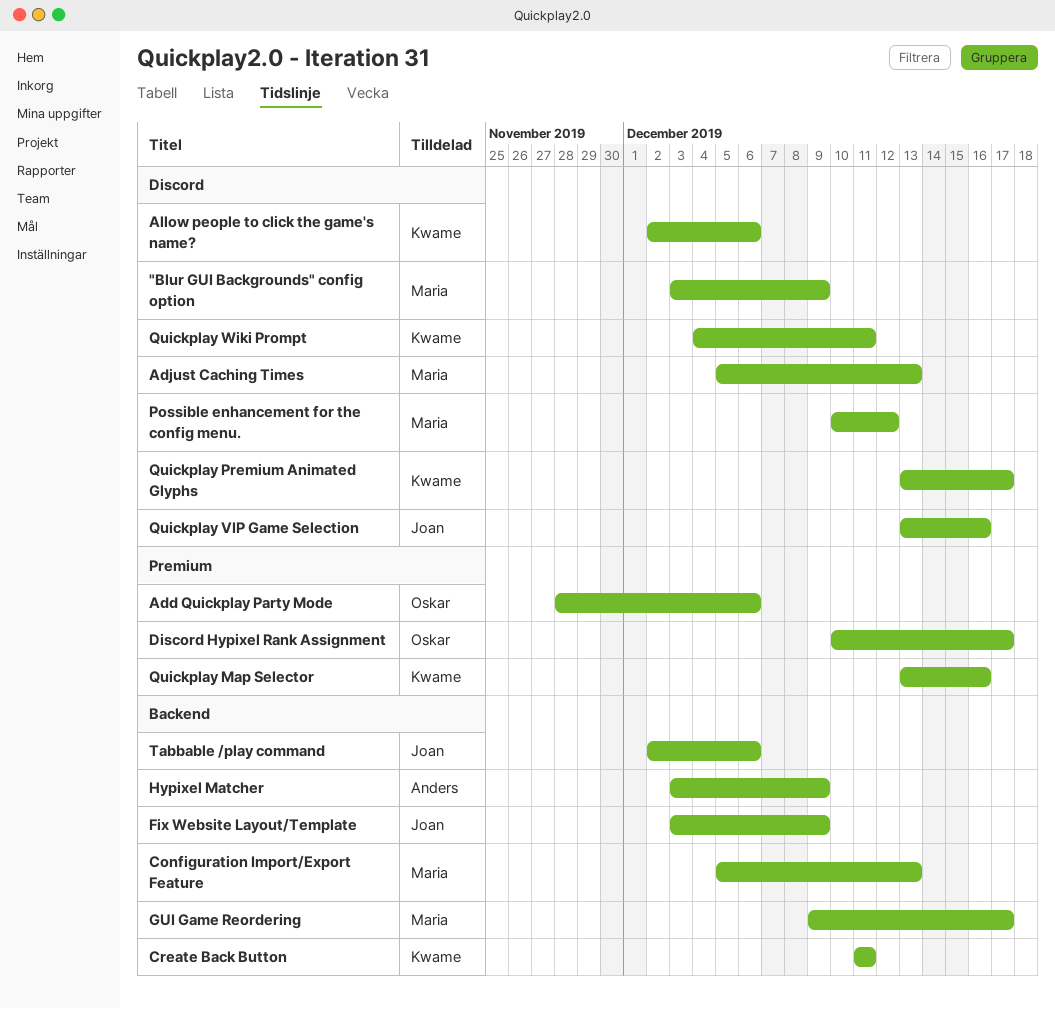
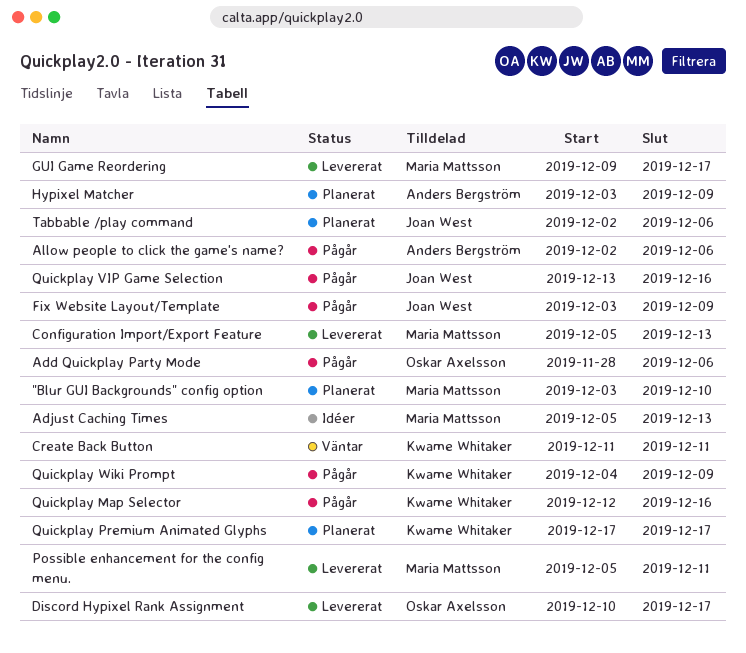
"Blur GUI Backgrounds" config option, due: Dec 9 -> Dec 10
Allow people to click the game's name?, owner: Kwame Whitaker -> Anders Bergström
Possible enhancement for the config menu., start: Dec 10 -> Dec 5
Possible enhancement for the config menu., due: Dec 12 -> Dec 11
Quickplay Map Selector, start: Dec 13 -> Dec 12
Quickplay Premium Animated Glyphs, start: Dec 13 -> Dec 17
Quickplay Wiki Prompt, due: Dec 11 -> Dec 9

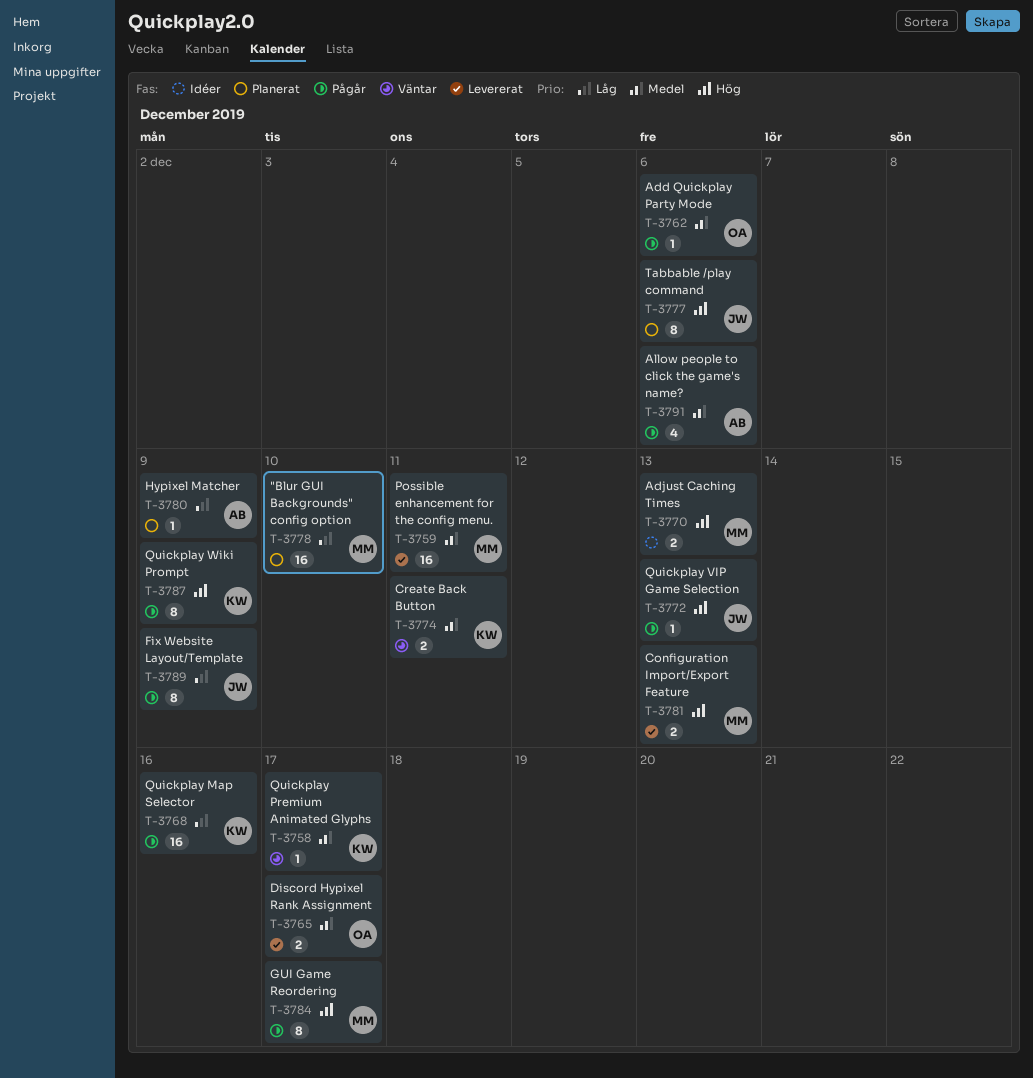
GUI Game Reordering, status: Levererat -> Pågår
Quickplay Premium Animated Glyphs, status: Planerat -> Väntar
Quickplay VIP Game Selection, due: Dec 16 -> Dec 13

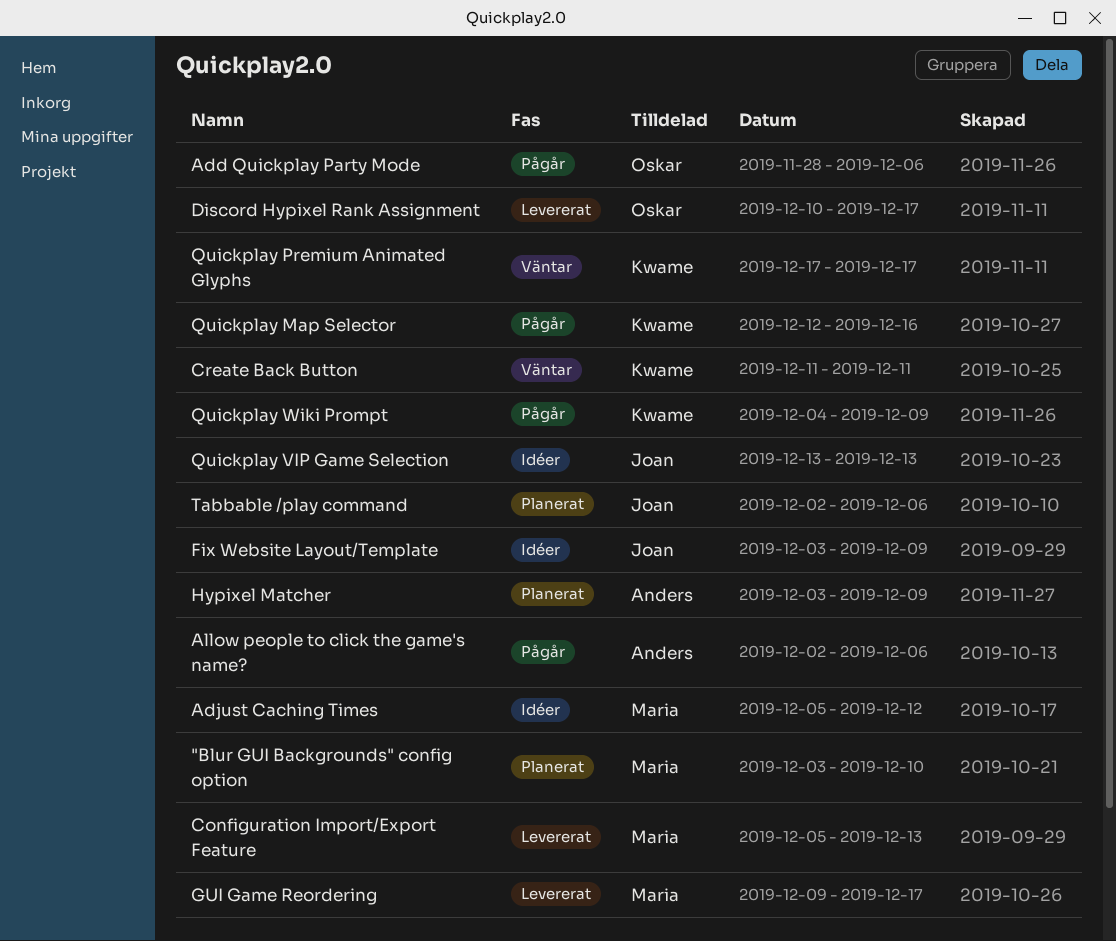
Adjust Caching Times, due: Dec 13 -> Dec 12
Fix Website Layout/Template, status: Pågår -> Idéer
GUI Game Reordering, status: Pågår -> Levererat
Possible enhancement for the config menu.: present -> none
Quickplay VIP Game Selection, status: Pågår -> Idéer

